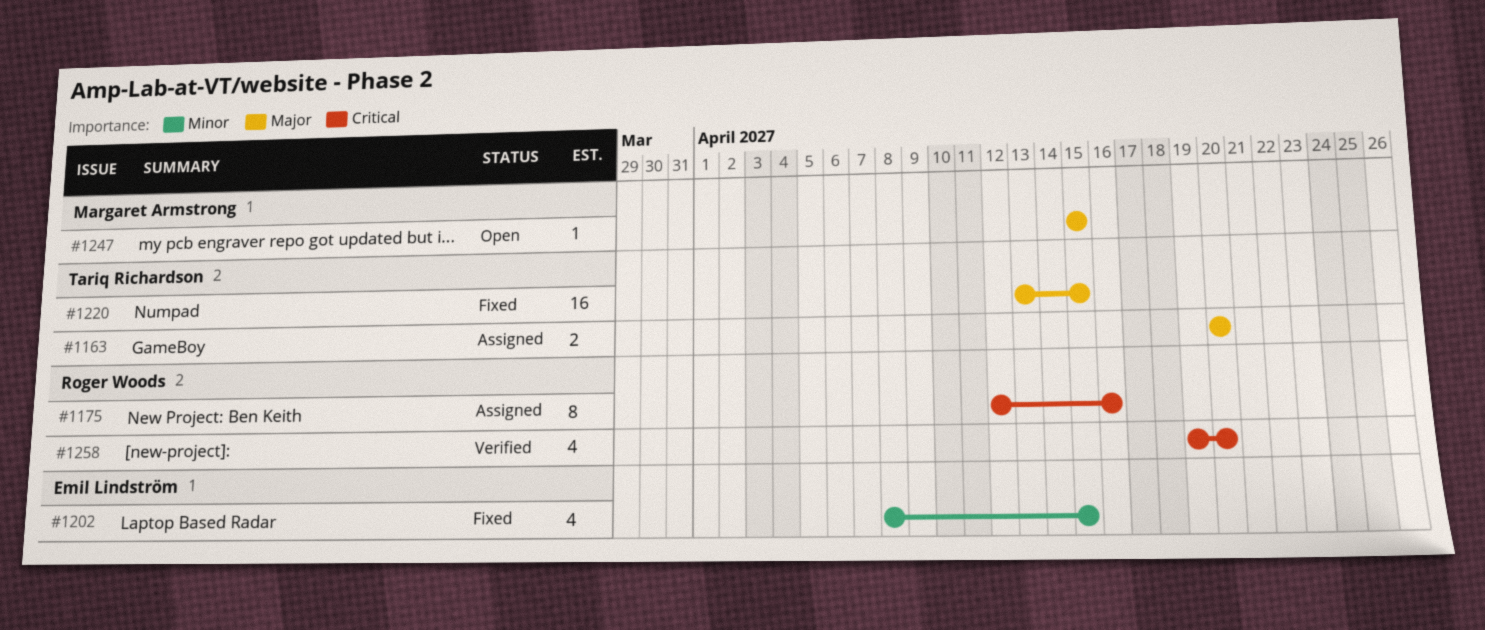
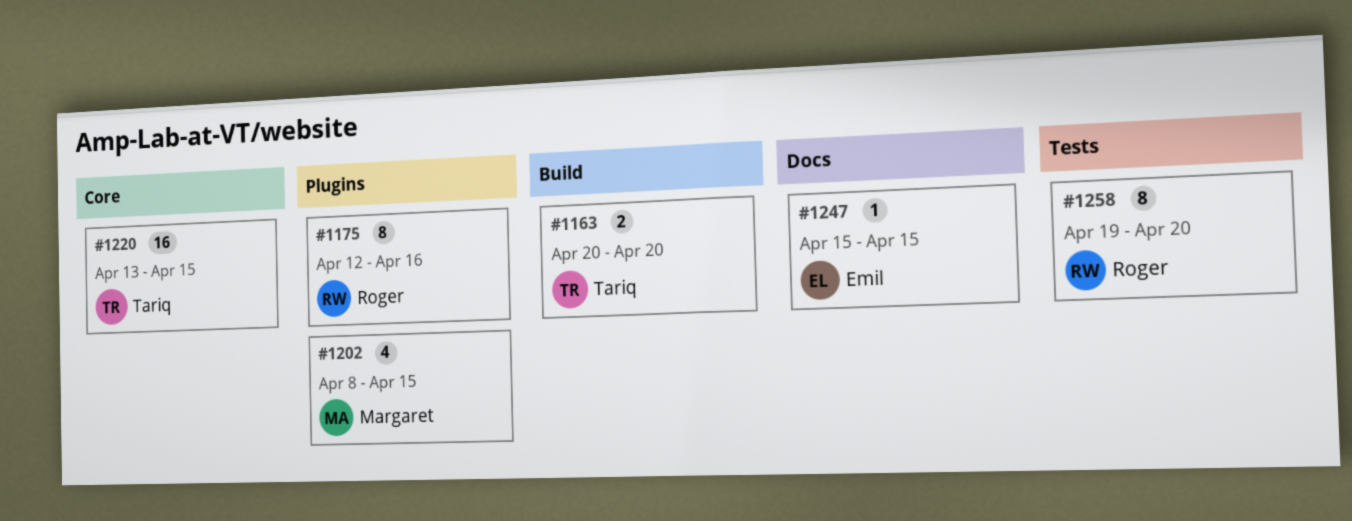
#1202, owner: Emil Lindström -> Margaret Armstrong
#1247, owner: Margaret Armstrong -> Emil Lindström
#1258, estimate: 4 -> 8

